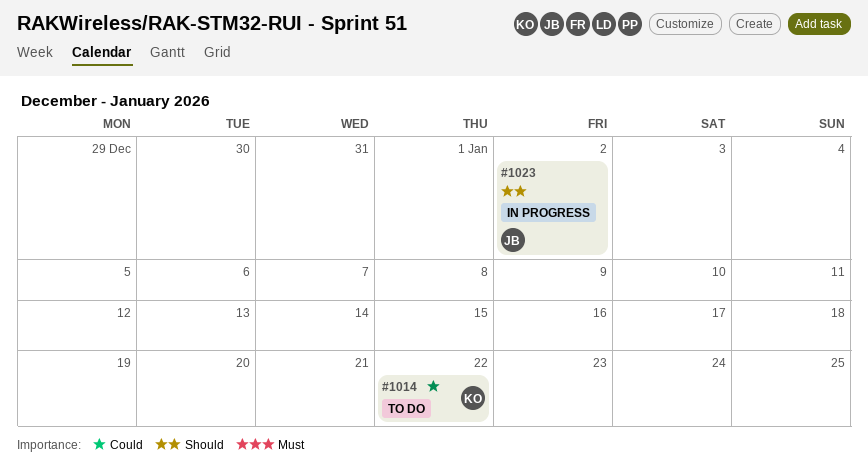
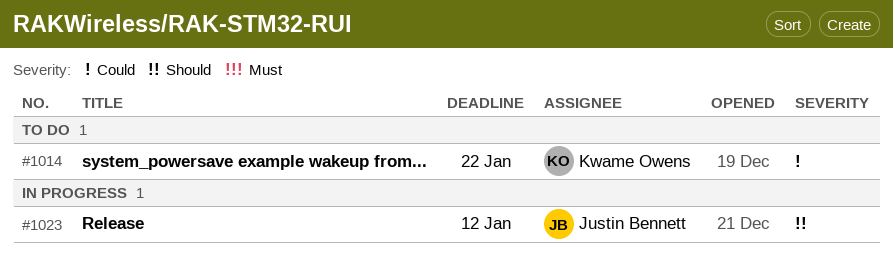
#1023, due: Jan 2 -> Jan 12

